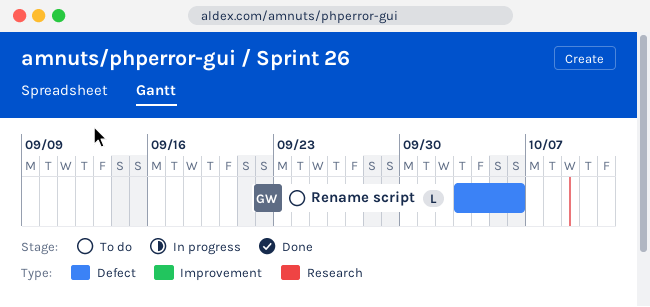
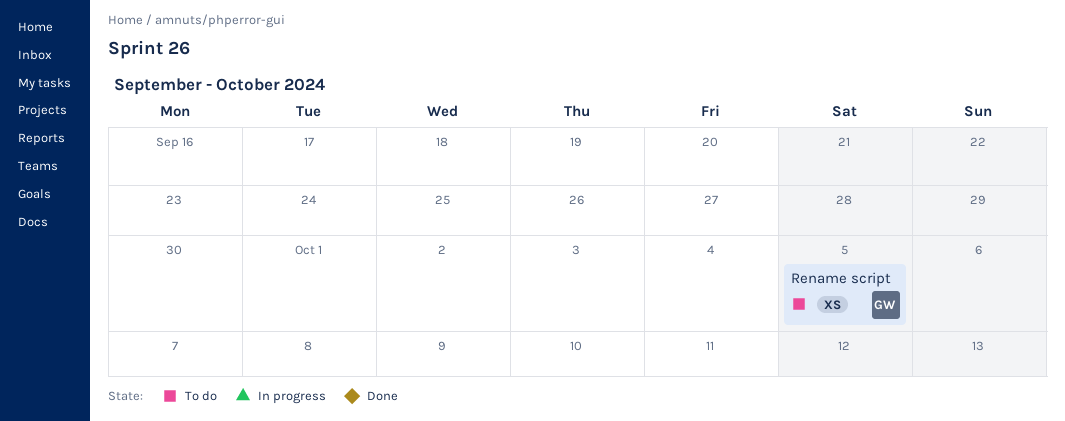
Rename script, estimate: L -> XS
Rename script, due: Oct 6 -> Oct 5

